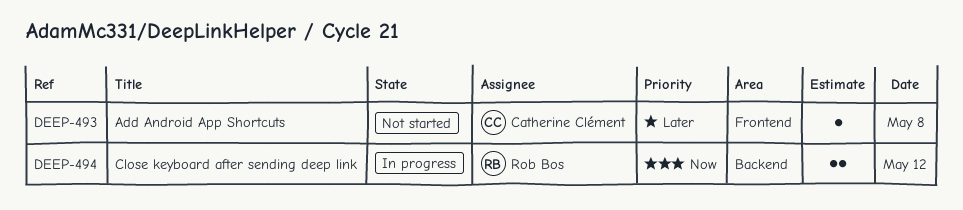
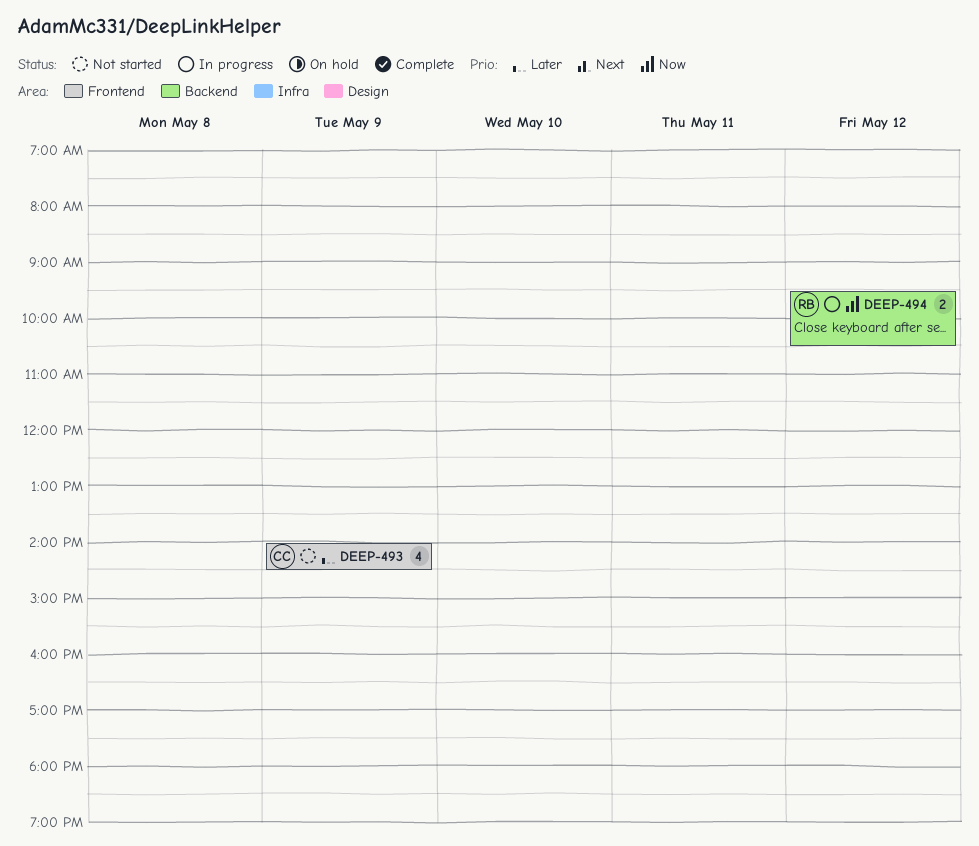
DEEP-493, estimate: 1 -> 4
DEEP-493, day: May 8 -> May 9

